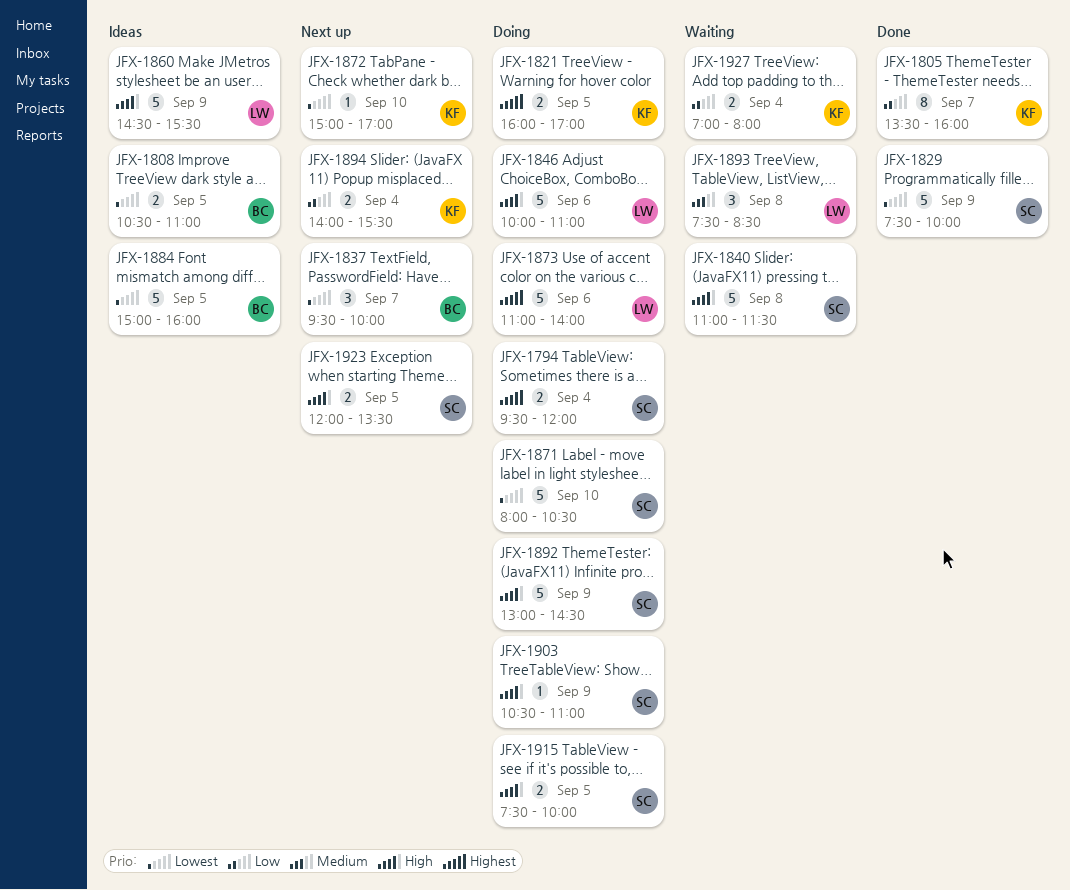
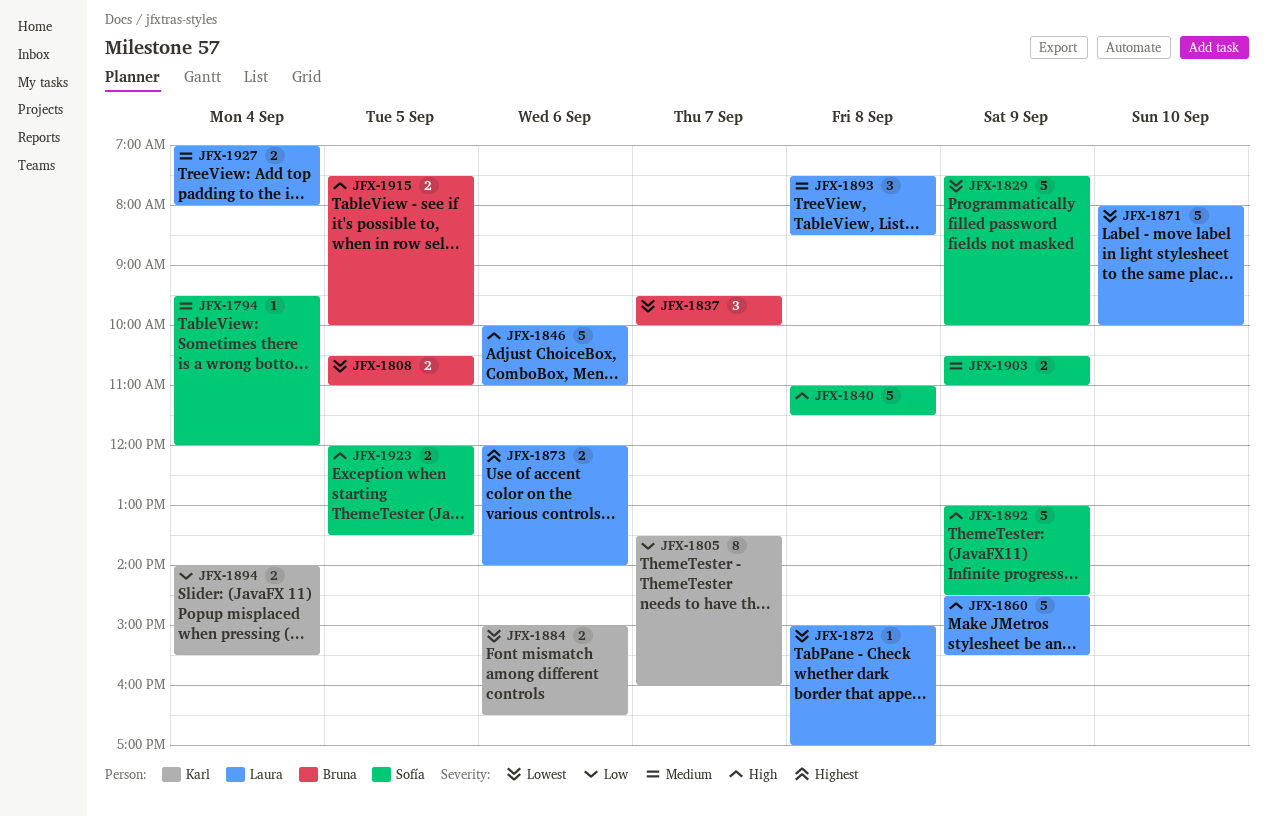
JFX-1794, priority: Highest -> Medium
JFX-1794, estimate: 2 -> 1
JFX-1821: present -> none
JFX-1871, owner: Sofía -> Laura
JFX-1871, ends: 10:30 -> 10:00
JFX-1872, owner: Karl -> Laura
JFX-1872, day: Sep 10 -> Sep 8
JFX-1873, estimate: 5 -> 2
JFX-1873, begins: 11:00 -> 12:00
JFX-1884, owner: Bruna -> Karl
JFX-1884, estimate: 5 -> 2
JFX-1884, day: Sep 5 -> Sep 6
JFX-1884, ends: 16:00 -> 16:30
JFX-1903, priority: High -> Medium
JFX-1903, estimate: 1 -> 2
JFX-1915, owner: Sofía -> Bruna
JFX-1927, owner: Karl -> Laura
JFX-1927, priority: Low -> Medium

